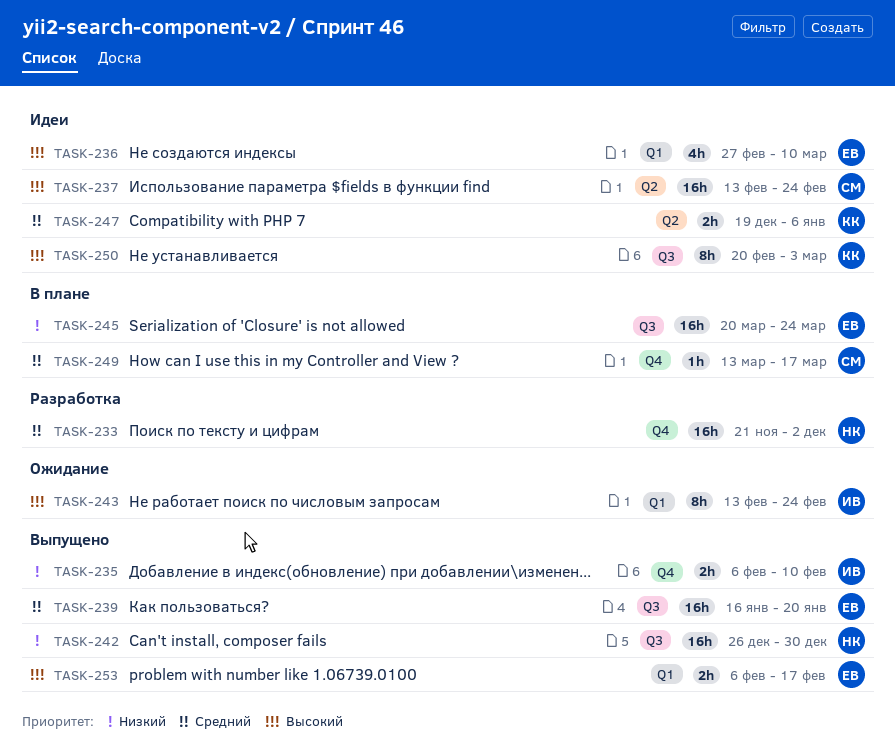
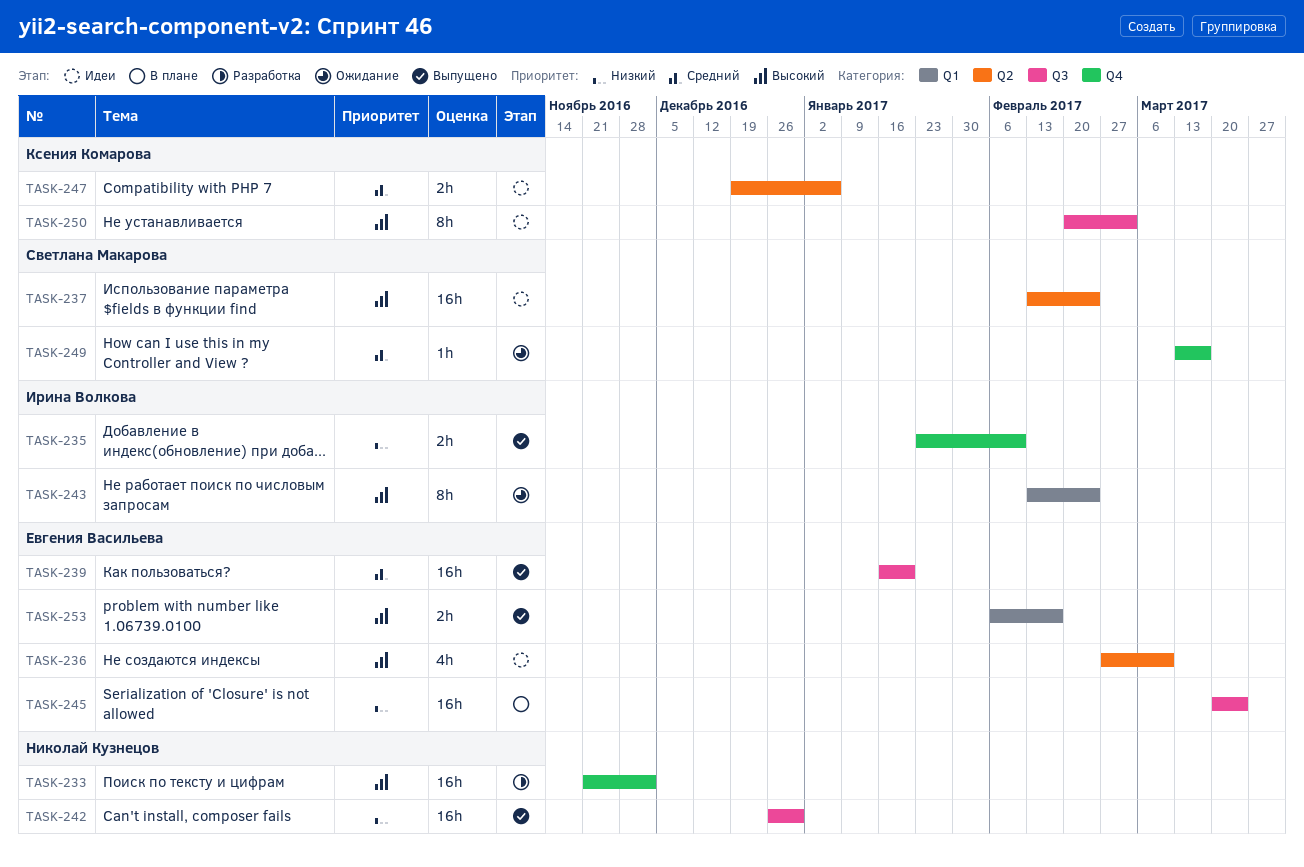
TASK-233, priority: Средний -> Высокий
TASK-235, start: Feb 6 -> Jan 23
TASK-236, label: Q1 -> Q2
TASK-249, status: В плане -> Ожидание

